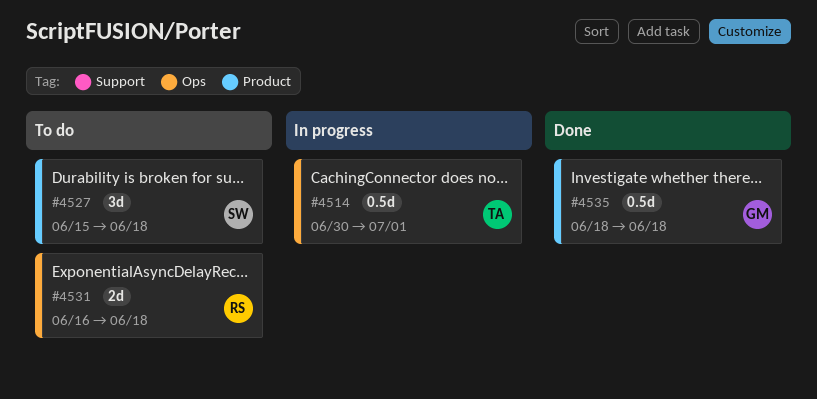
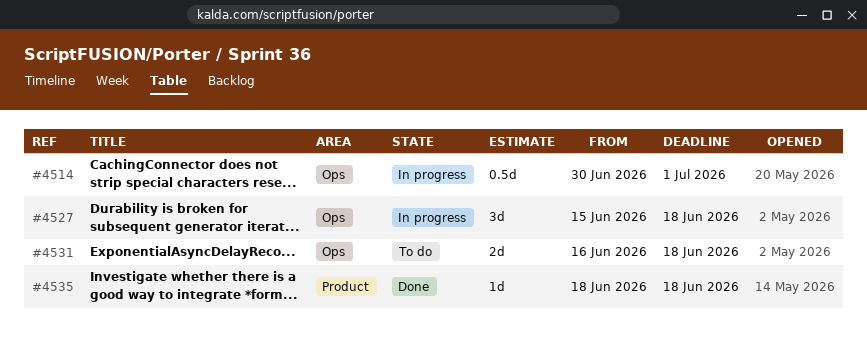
#4527, status: To do -> In progress
#4527, label: Product -> Ops
#4535, estimate: 0.5d -> 1d

